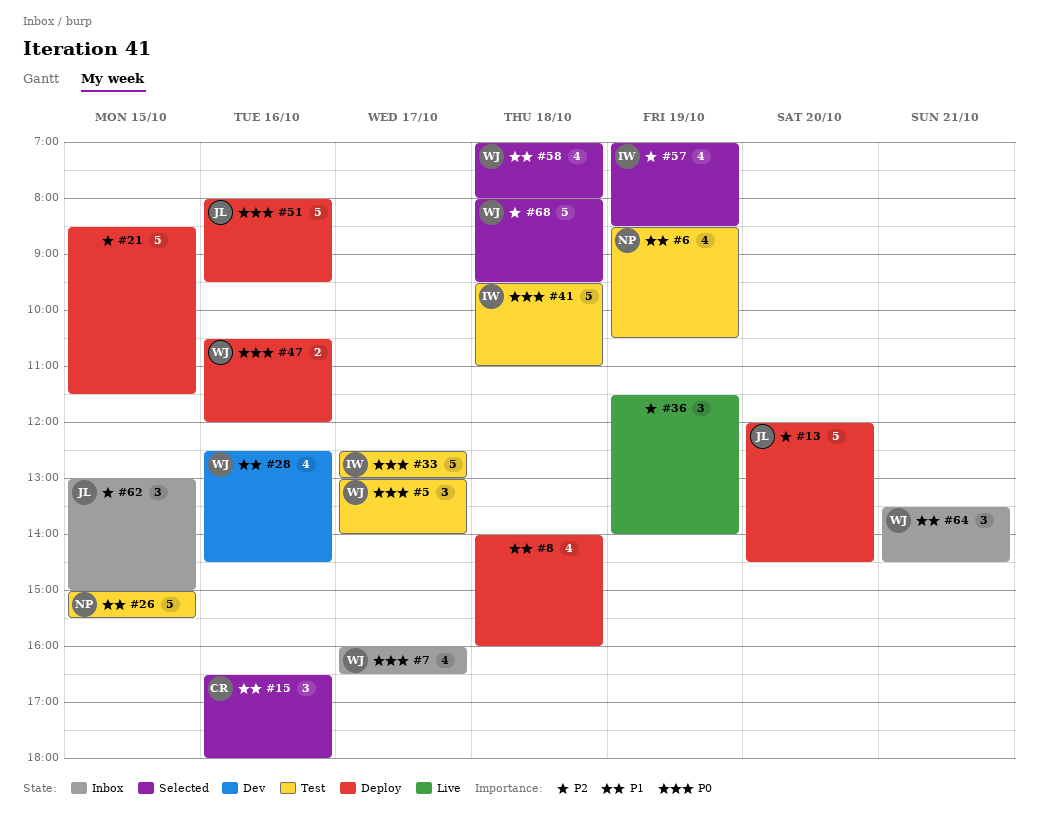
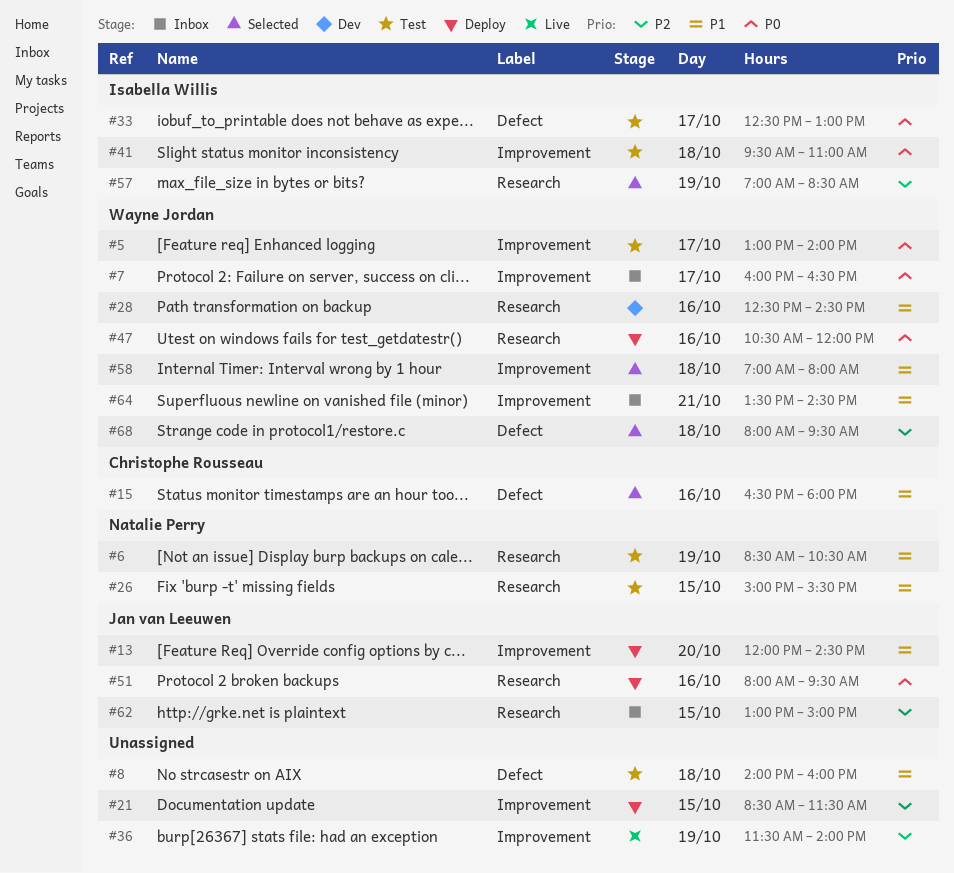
#8, status: Deploy -> Test
#13, priority: P2 -> P1

